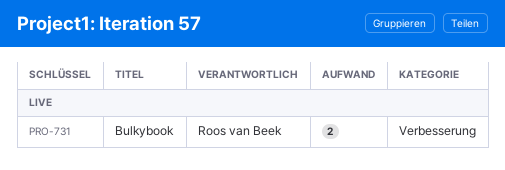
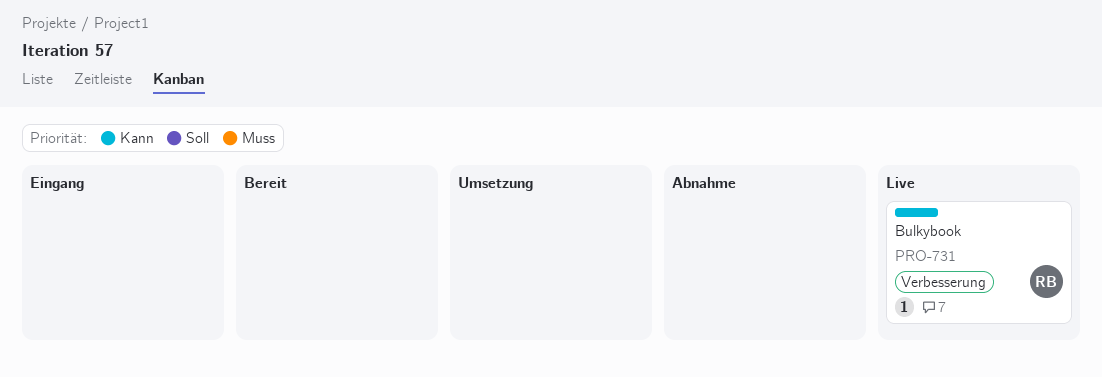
PRO-731, estimate: 2 -> 1

